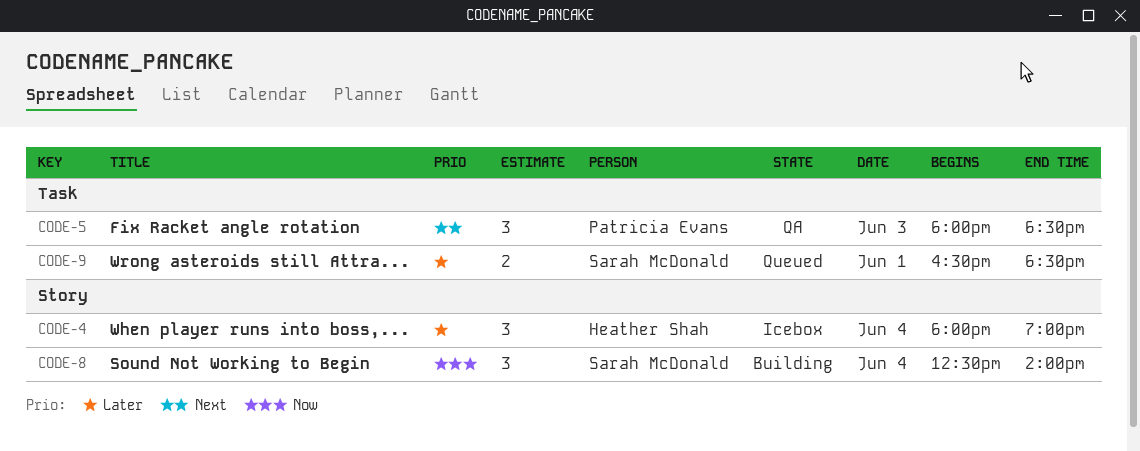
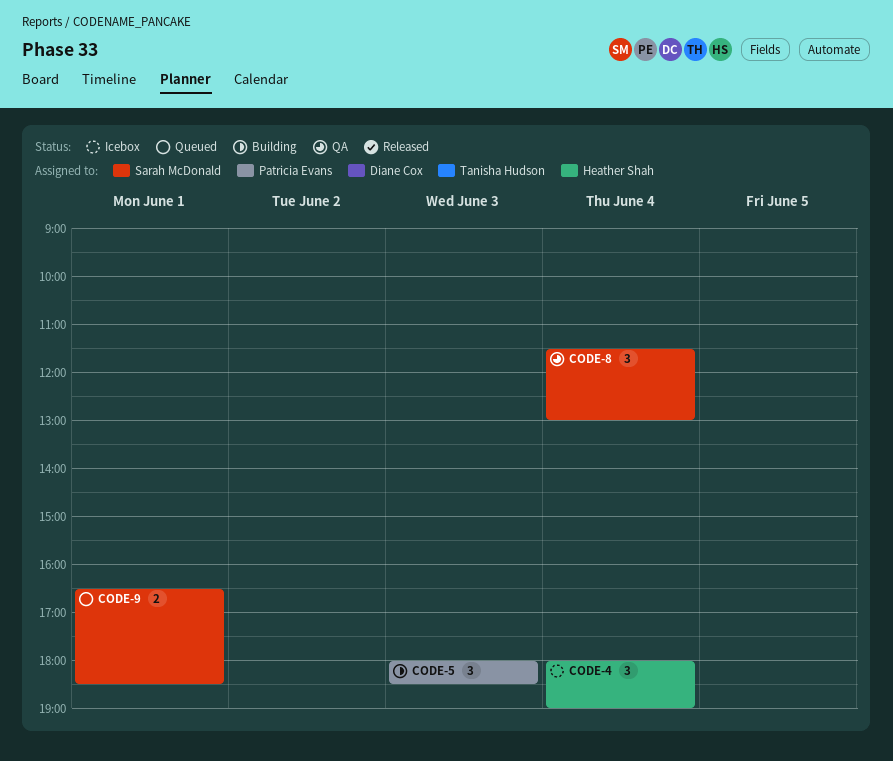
CODE-5, status: QA -> Building
CODE-8, status: Building -> QA
CODE-8, begins: 12:30 -> 11:30
CODE-8, ends: 14:00 -> 13:00

